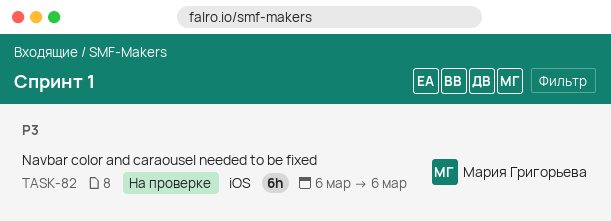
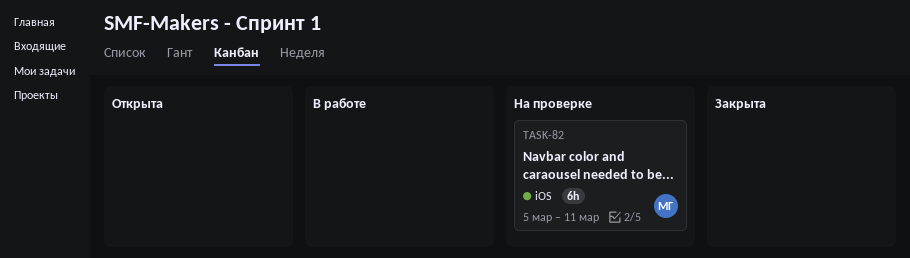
TASK-82, start: Mar 6 -> Mar 5
TASK-82, due: Mar 6 -> Mar 11

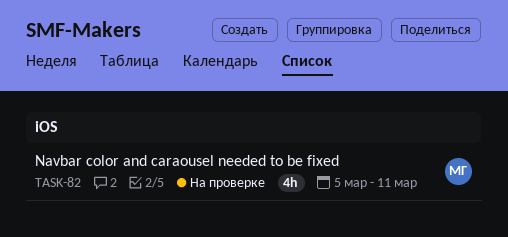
TASK-82, estimate: 6h -> 4h

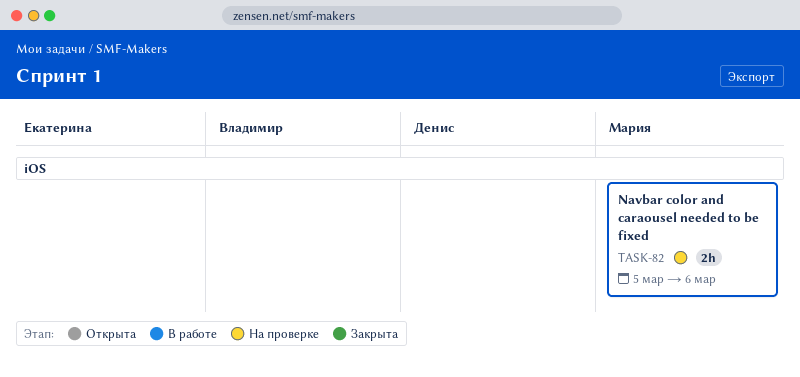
TASK-82, estimate: 4h -> 2h
TASK-82, due: Mar 11 -> Mar 6

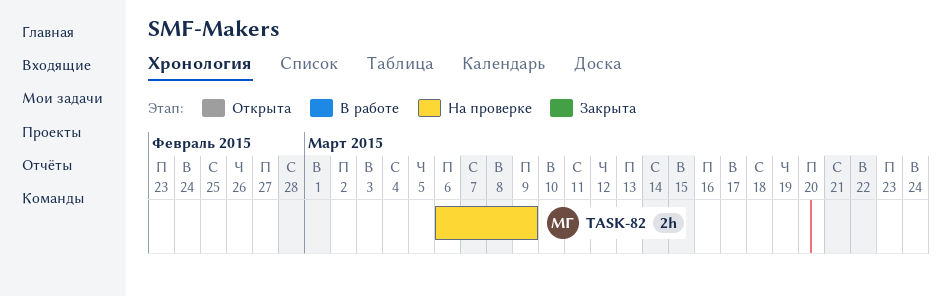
TASK-82, start: Mar 5 -> Mar 6
TASK-82, due: Mar 6 -> Mar 9

